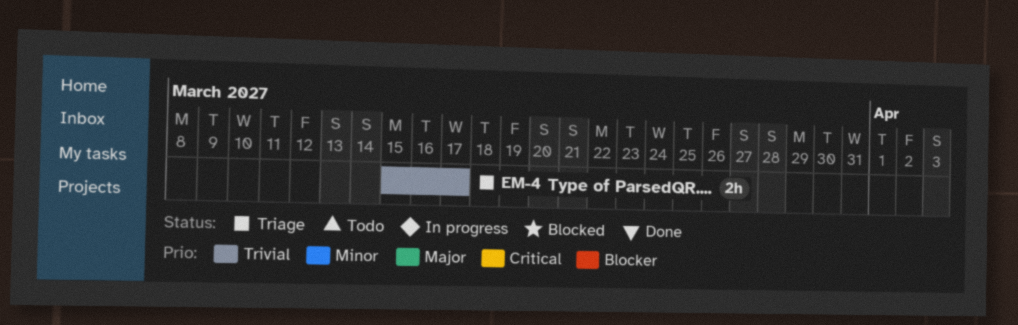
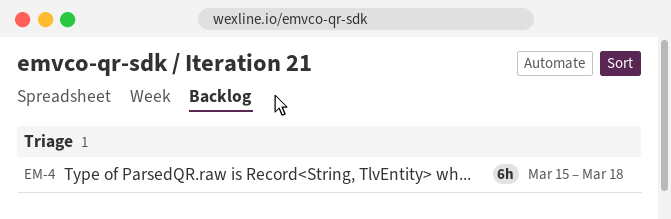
EM-4, estimate: 2h -> 6h
EM-4, due: Mar 17 -> Mar 18

